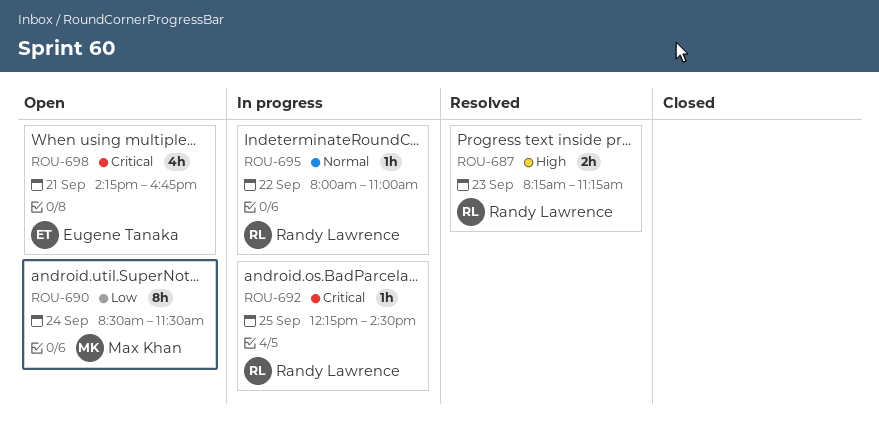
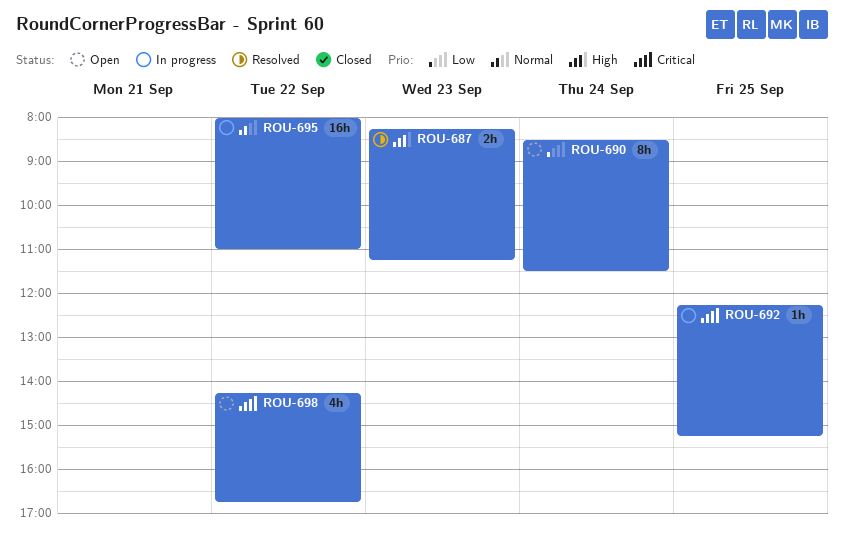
ROU-692, ends: 14:30 -> 15:15
ROU-695, estimate: 1h -> 16h
ROU-698, day: Sep 21 -> Sep 22

